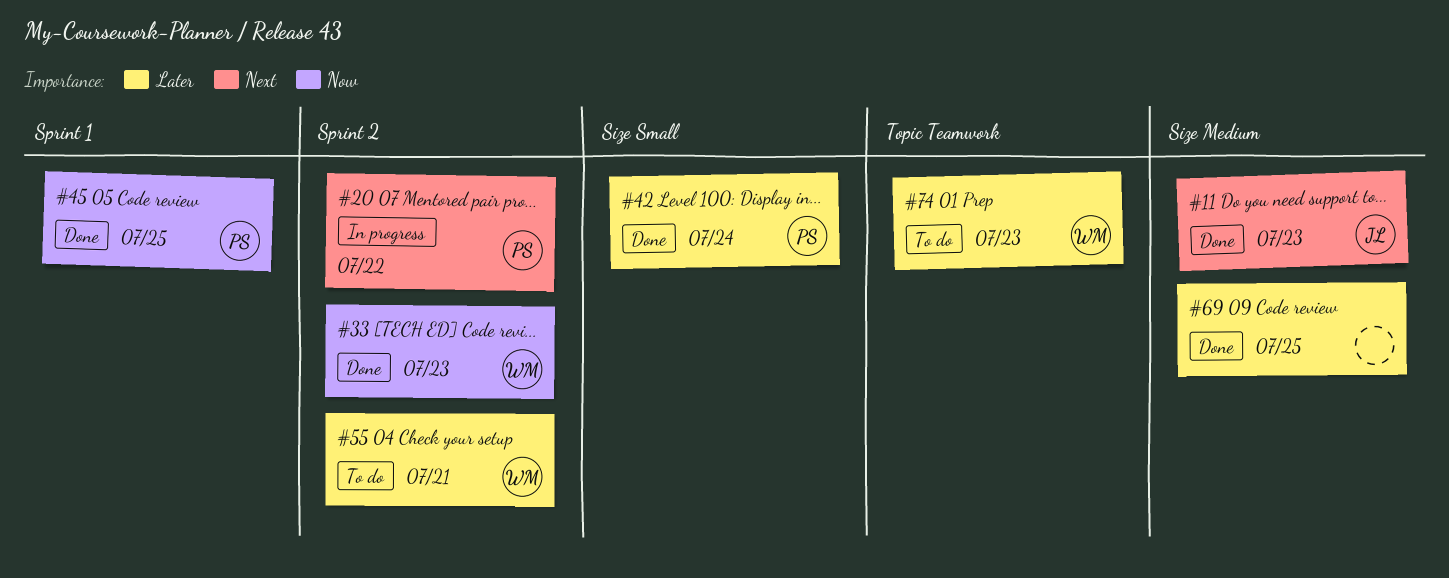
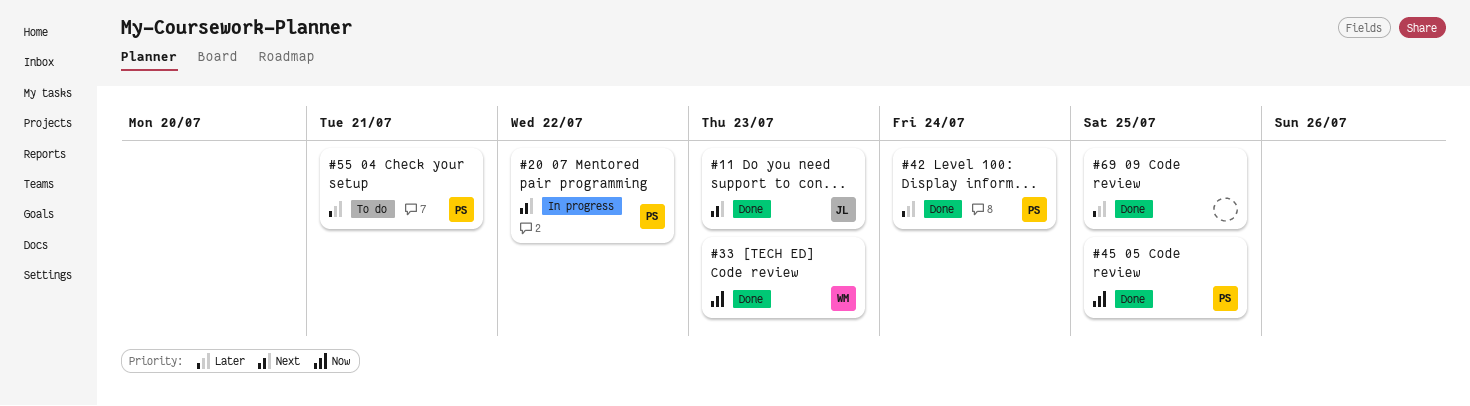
#55, owner: WM -> PS
#74: present -> none

